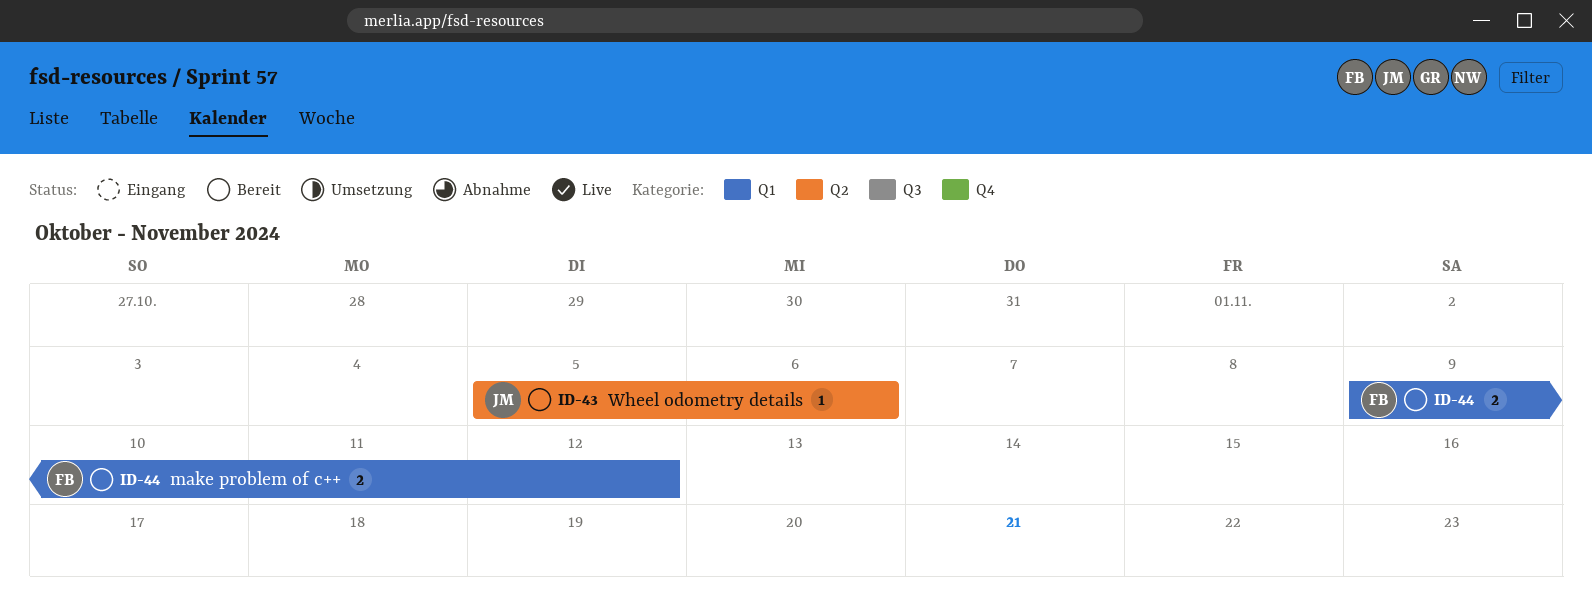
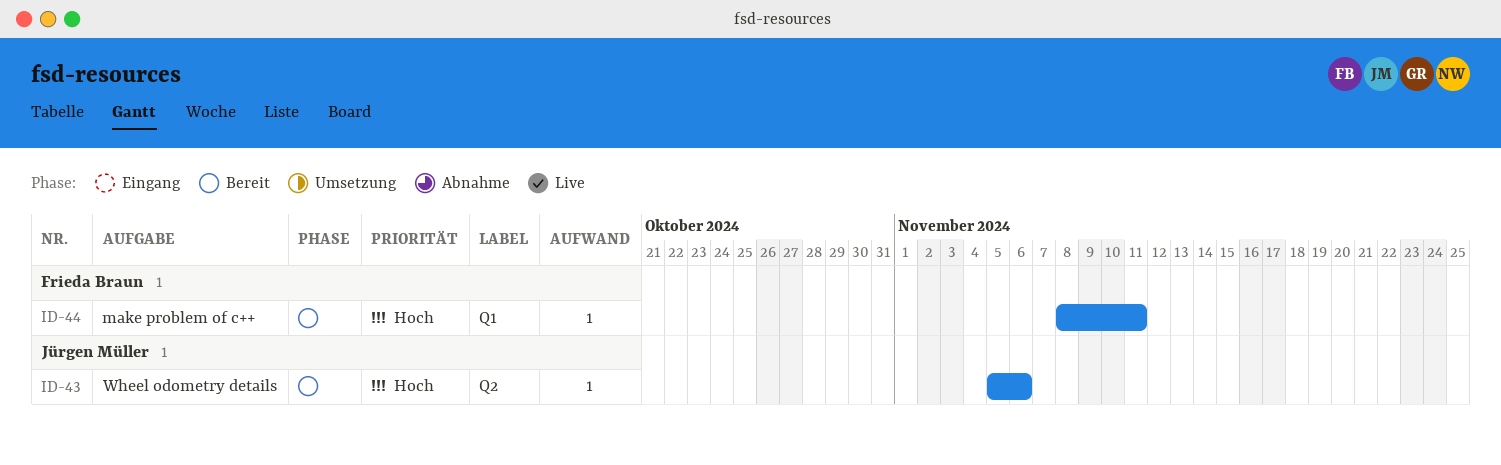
ID-44, estimate: 2 -> 1
ID-44, start: Nov 9 -> Nov 8
ID-44, due: Nov 12 -> Nov 11

